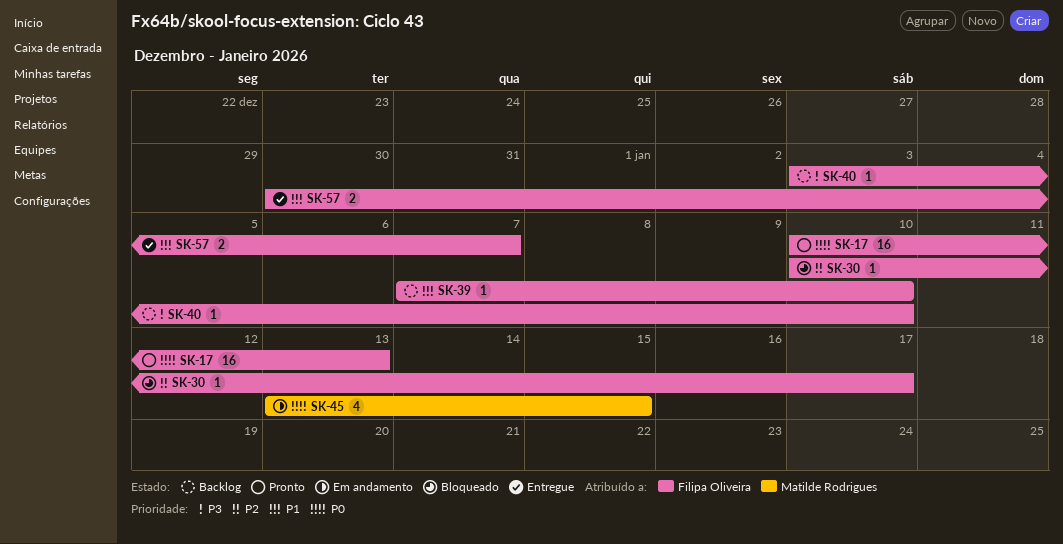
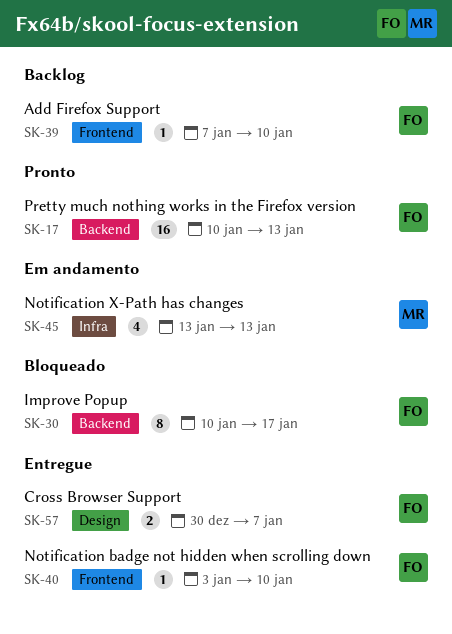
SK-30, estimate: 1 -> 8
SK-40, status: Backlog -> Entregue
SK-45, due: Jan 15 -> Jan 13

